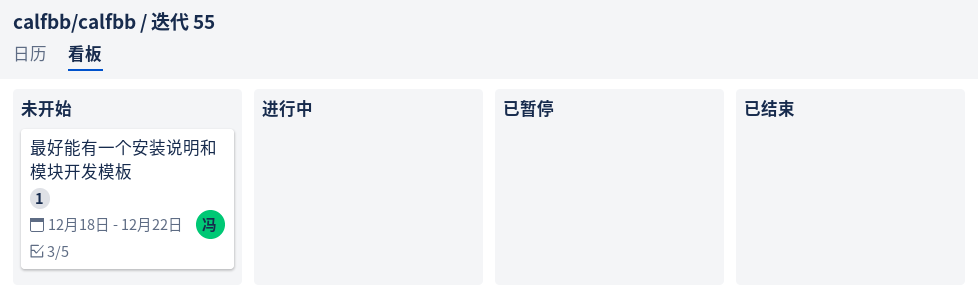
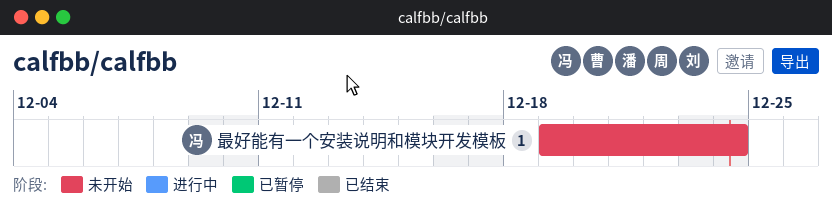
最好能有一个安装说明和模块开发模板, start: Dec 18 -> Dec 19
最好能有一个安装说明和模块开发模板, due: Dec 22 -> Dec 24

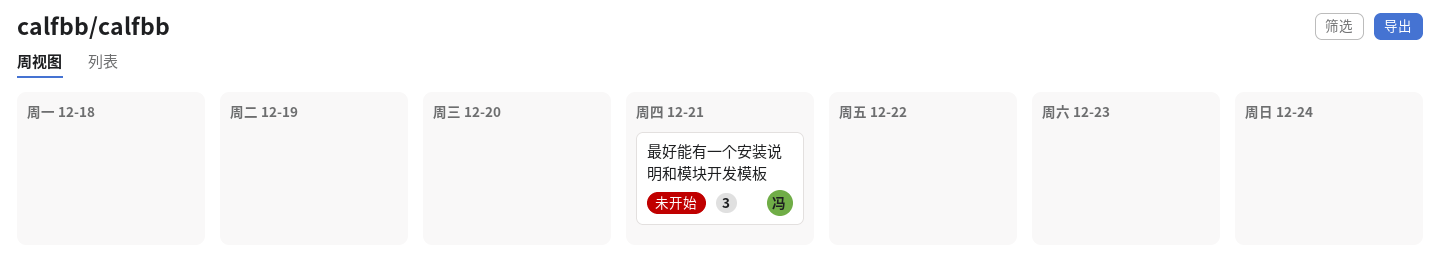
最好能有一个安装说明和模块开发模板, estimate: 1 -> 3
最好能有一个安装说明和模块开发模板, due: Dec 24 -> Dec 21

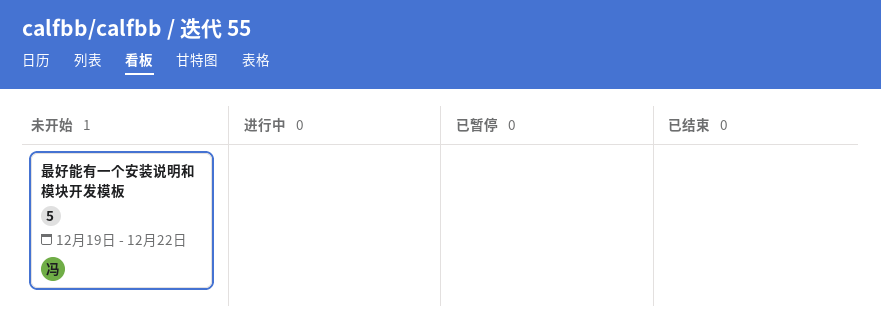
最好能有一个安装说明和模块开发模板, estimate: 3 -> 5
最好能有一个安装说明和模块开发模板, due: Dec 21 -> Dec 22

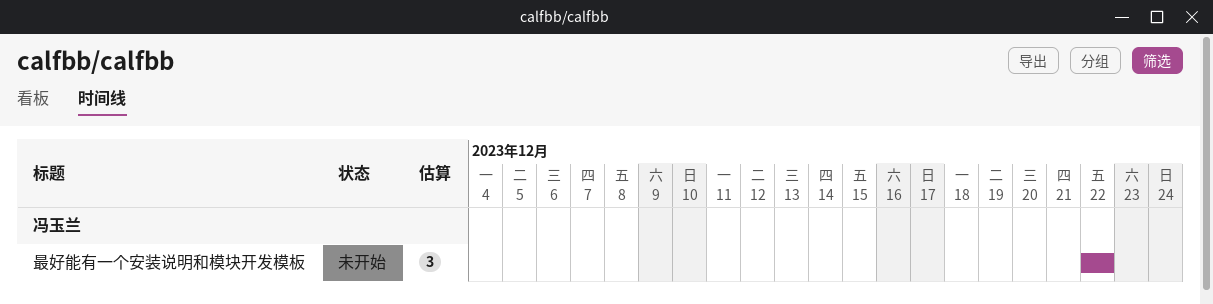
最好能有一个安装说明和模块开发模板, estimate: 5 -> 3
最好能有一个安装说明和模块开发模板, start: Dec 19 -> Dec 22

